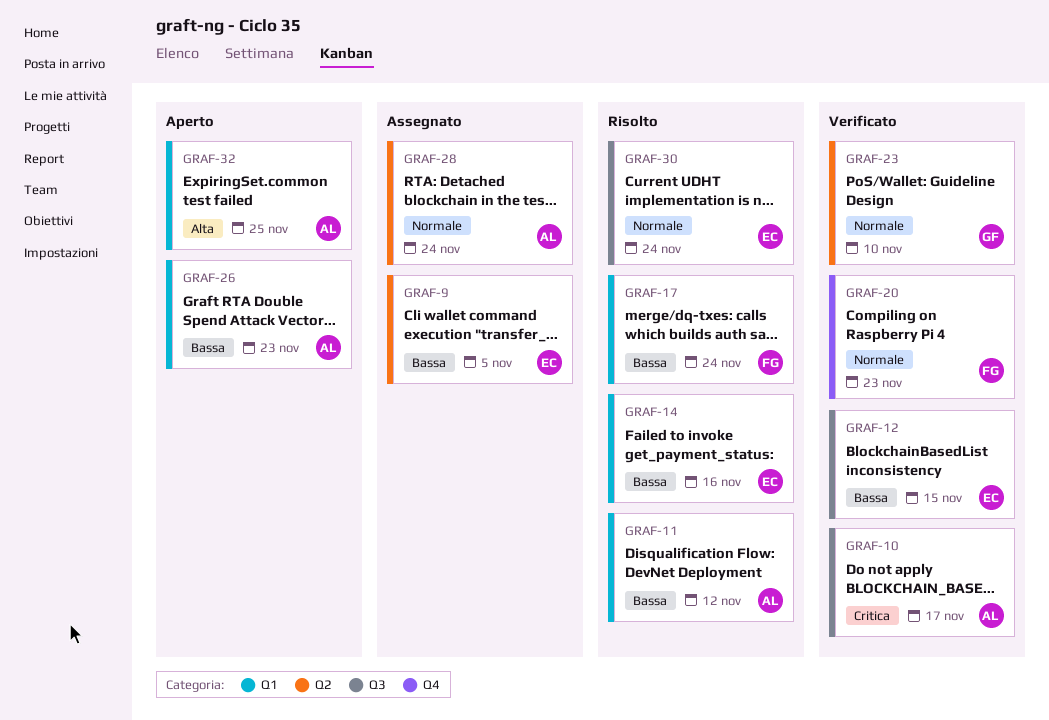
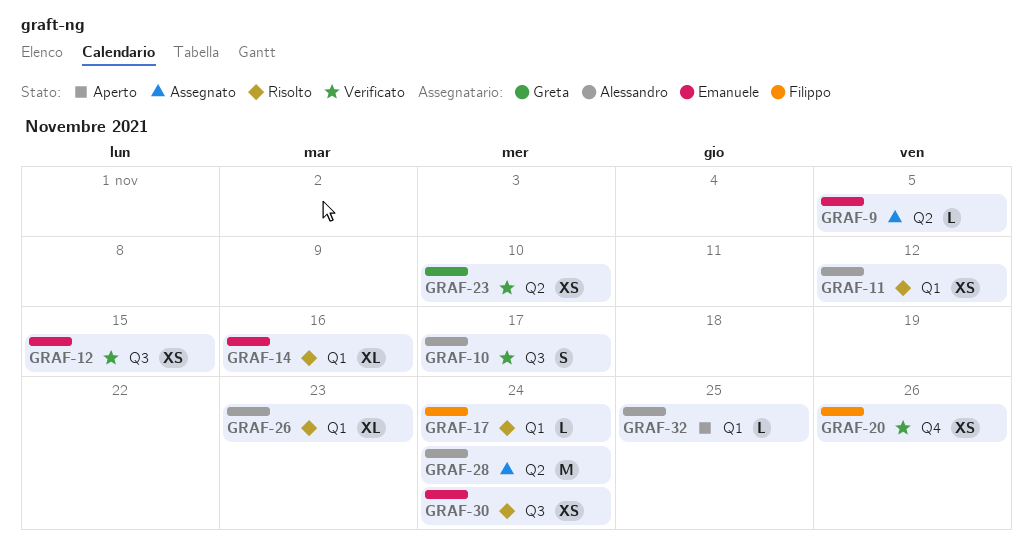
GRAF-20, due: Nov 23 -> Nov 26
GRAF-26, status: Aperto -> Risolto

